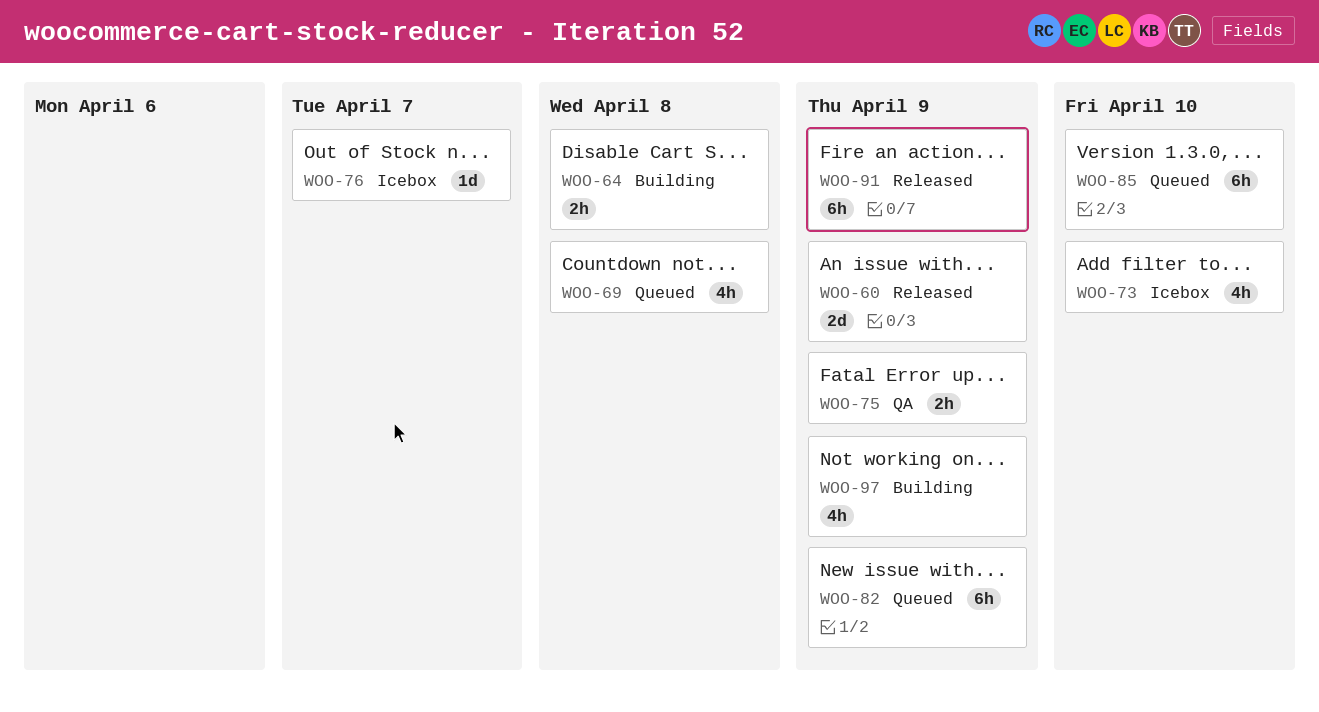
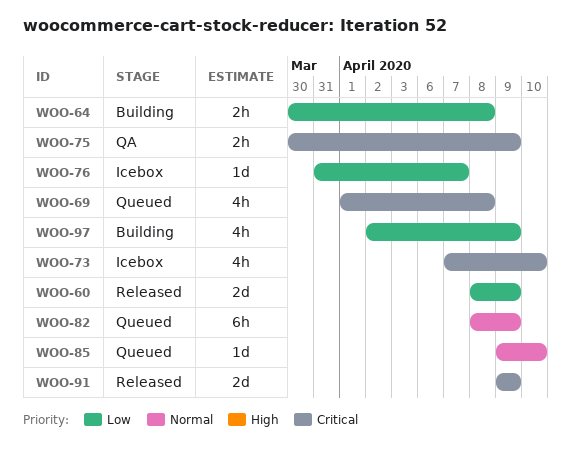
WOO-85, estimate: 6h -> 1d
WOO-91, estimate: 6h -> 2d

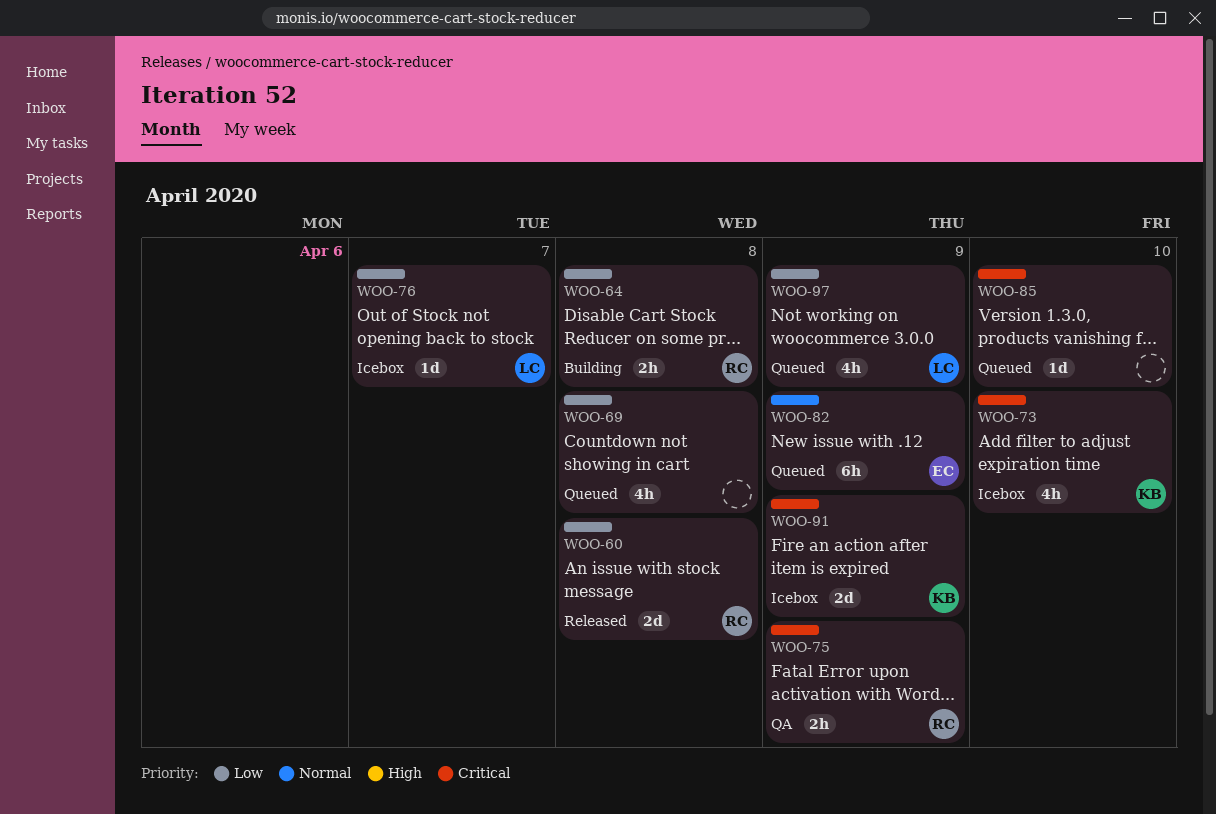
WOO-60, due: Apr 9 -> Apr 8
WOO-69, priority: Critical -> Low
WOO-85, priority: Normal -> Critical
WOO-91, status: Released -> Icebox
WOO-97, status: Building -> Queued

